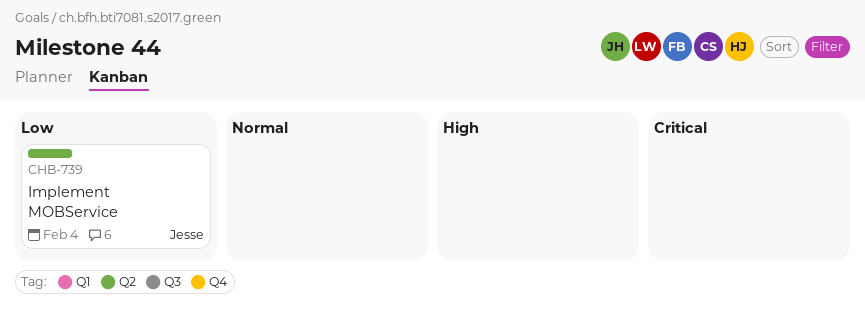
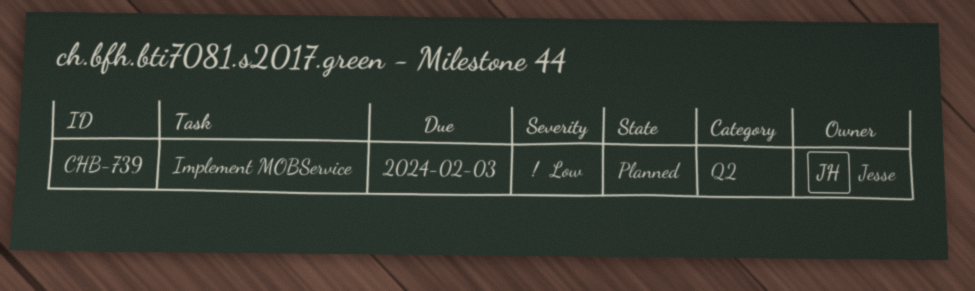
CHB-739, due: Feb 4 -> Feb 3

